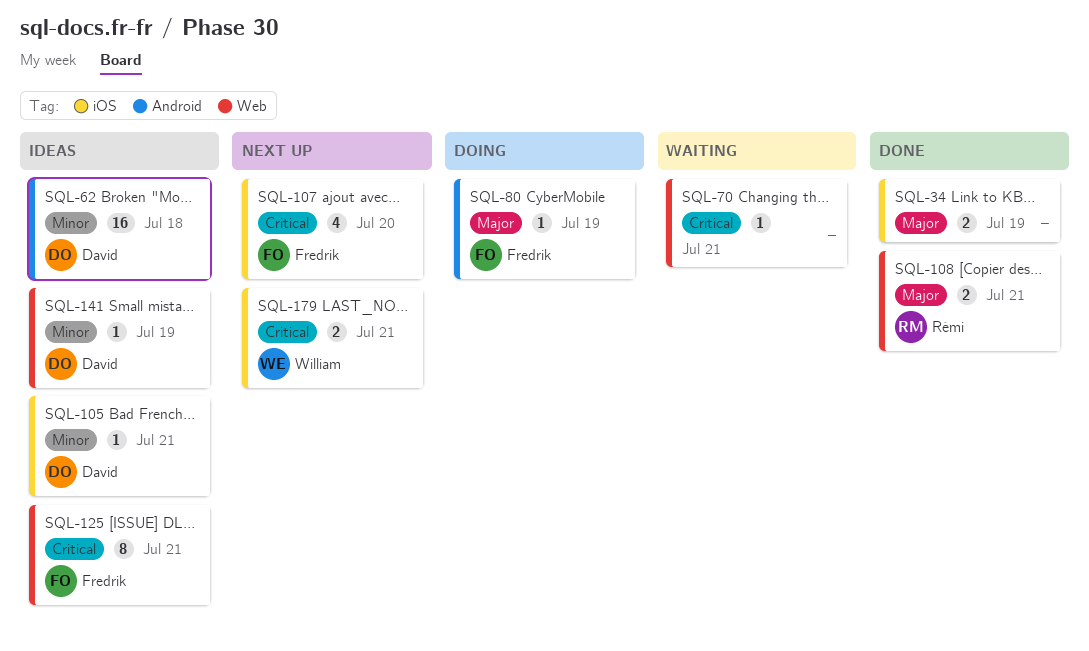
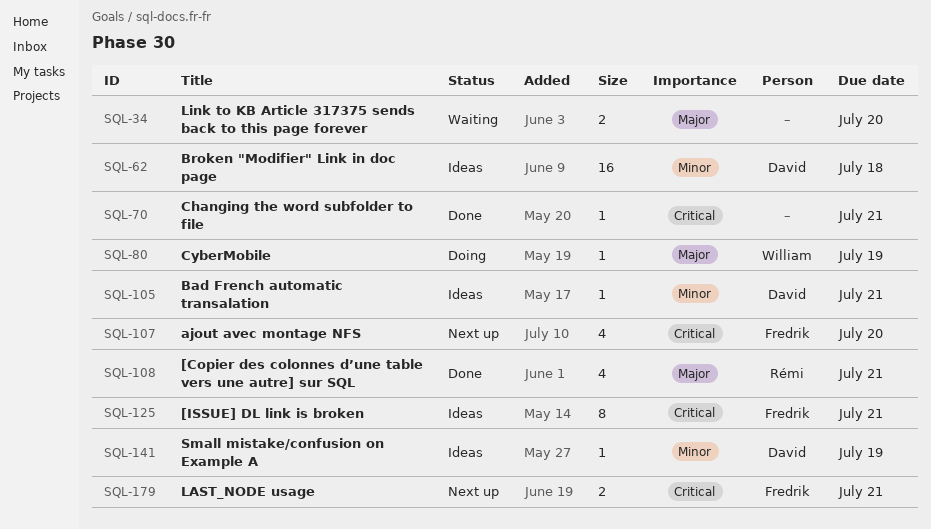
SQL-34, status: Done -> Waiting
SQL-34, due: Jul 19 -> Jul 20
SQL-70, status: Waiting -> Done
SQL-80, owner: Fredrik -> William
SQL-108, estimate: 2 -> 4
SQL-179, owner: William -> Fredrik

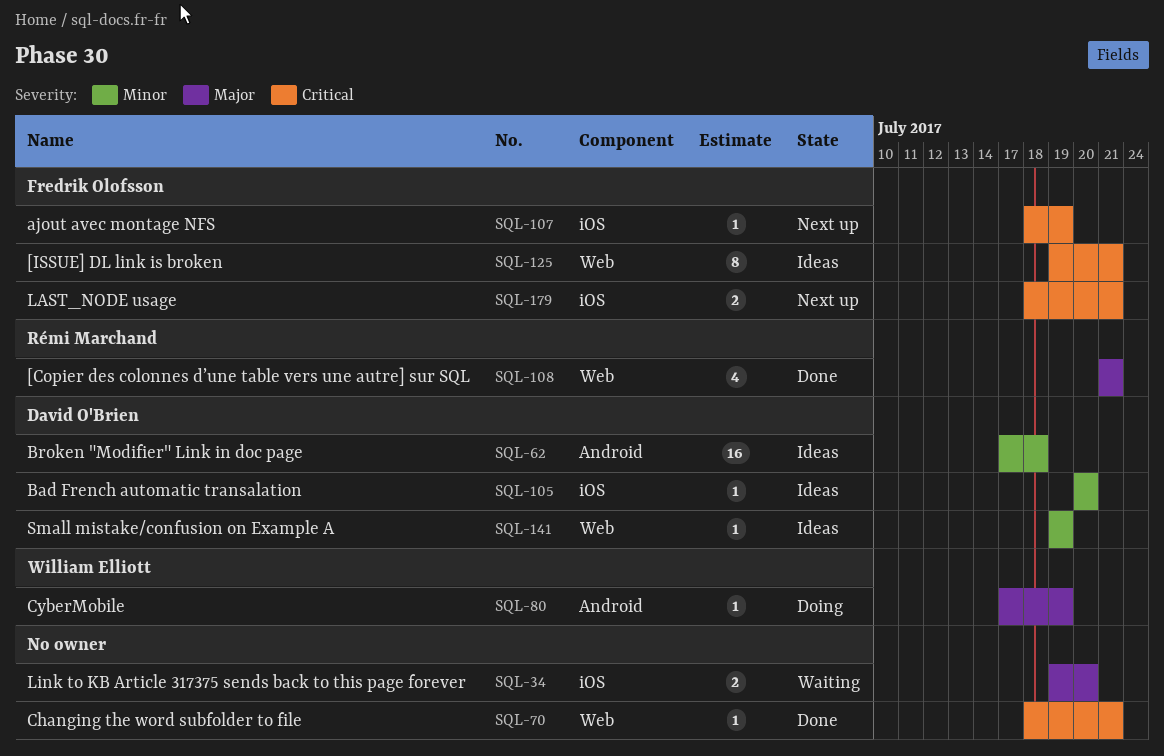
SQL-105, due: Jul 21 -> Jul 20
SQL-107, estimate: 4 -> 1
SQL-107, due: Jul 20 -> Jul 19

